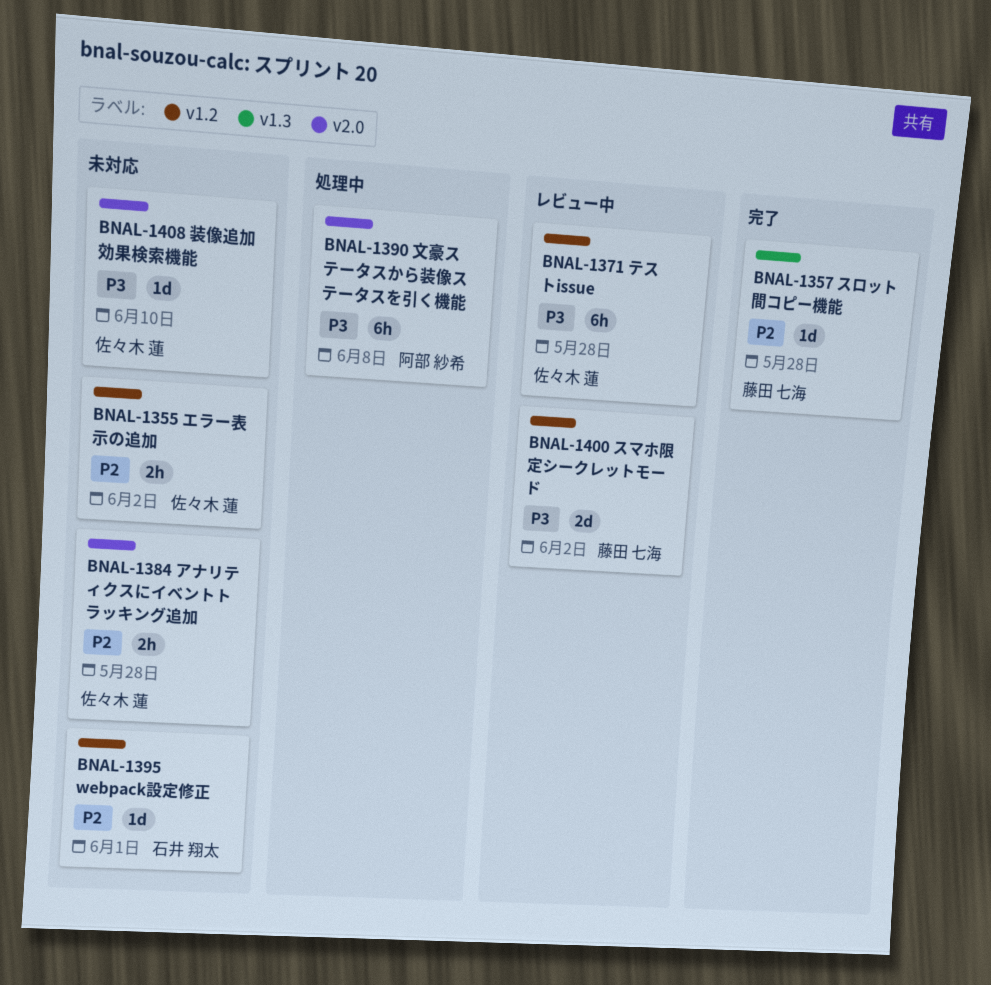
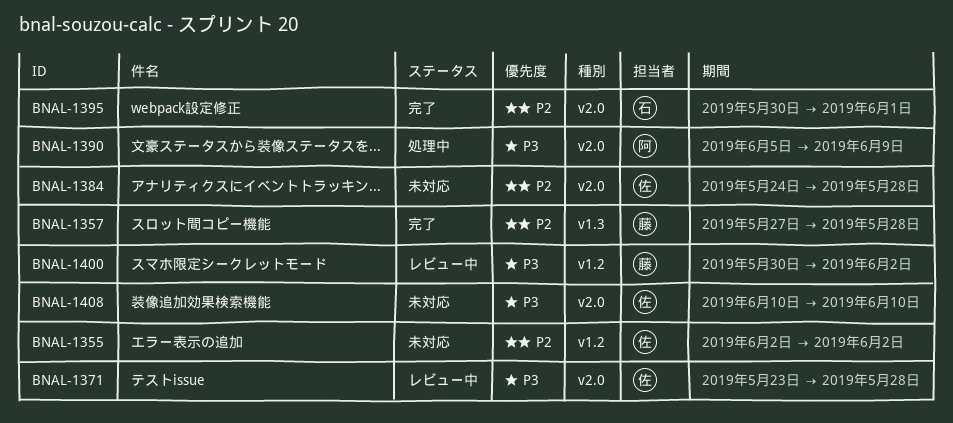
BNAL-1371, label: v1.2 -> v2.0
BNAL-1390, due: Jun 8 -> Jun 9
BNAL-1395, status: 未対応 -> 完了
BNAL-1395, label: v1.2 -> v2.0

